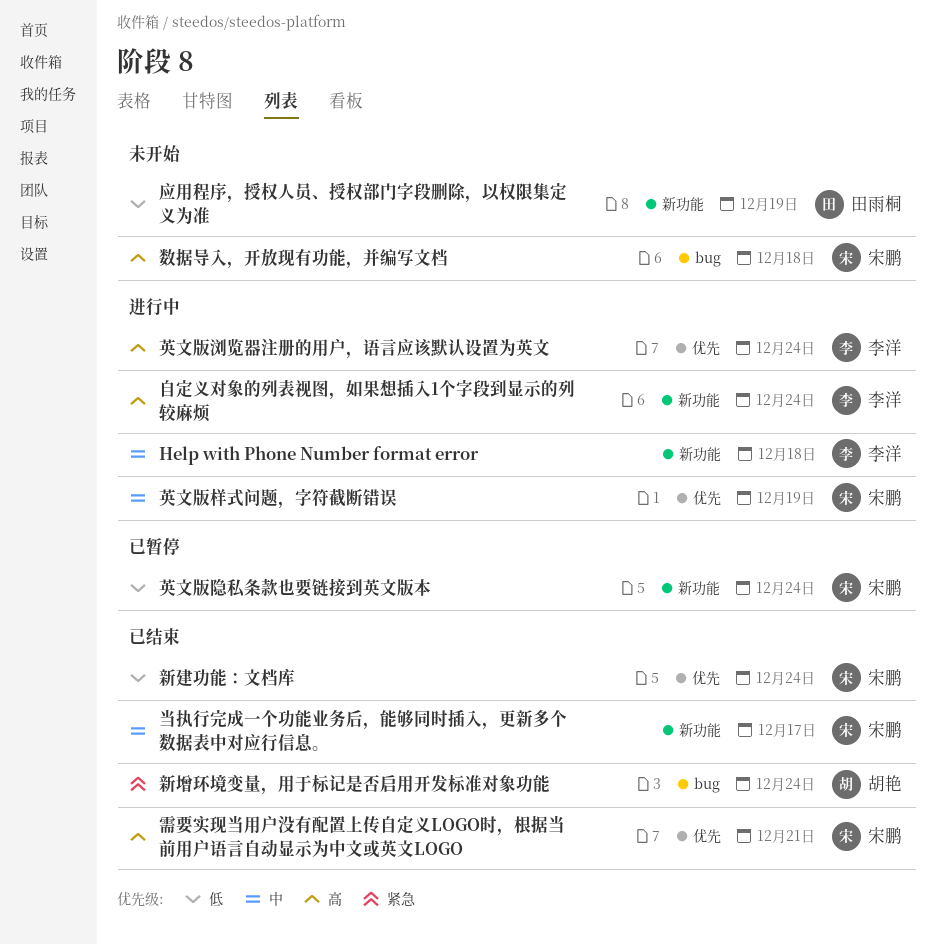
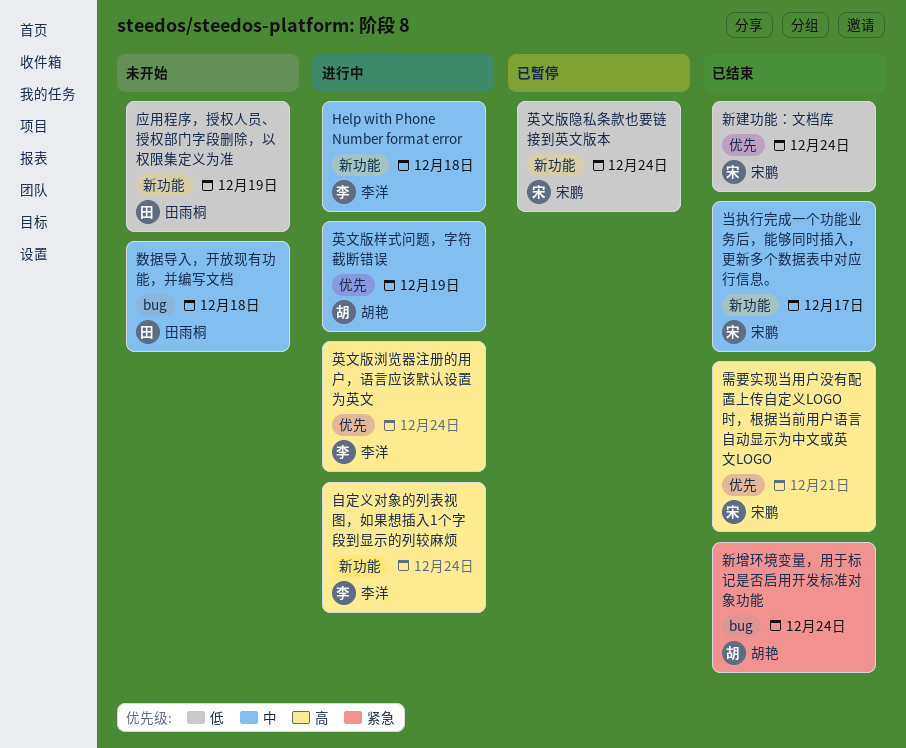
数据导入，开放现有功能，并编写文档, owner: 宋鹏 -> 田雨桐
数据导入，开放现有功能，并编写文档, priority: 高 -> 中
英文版样式问题，字符截断错误, owner: 宋鹏 -> 胡艳

